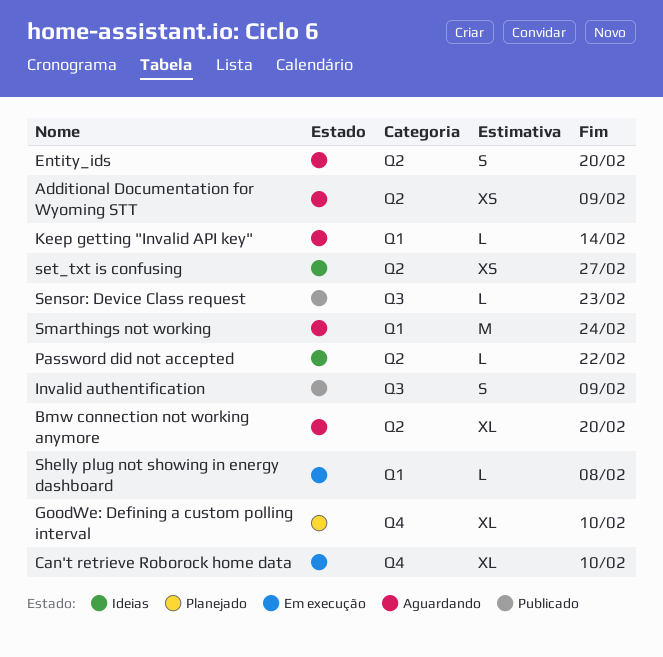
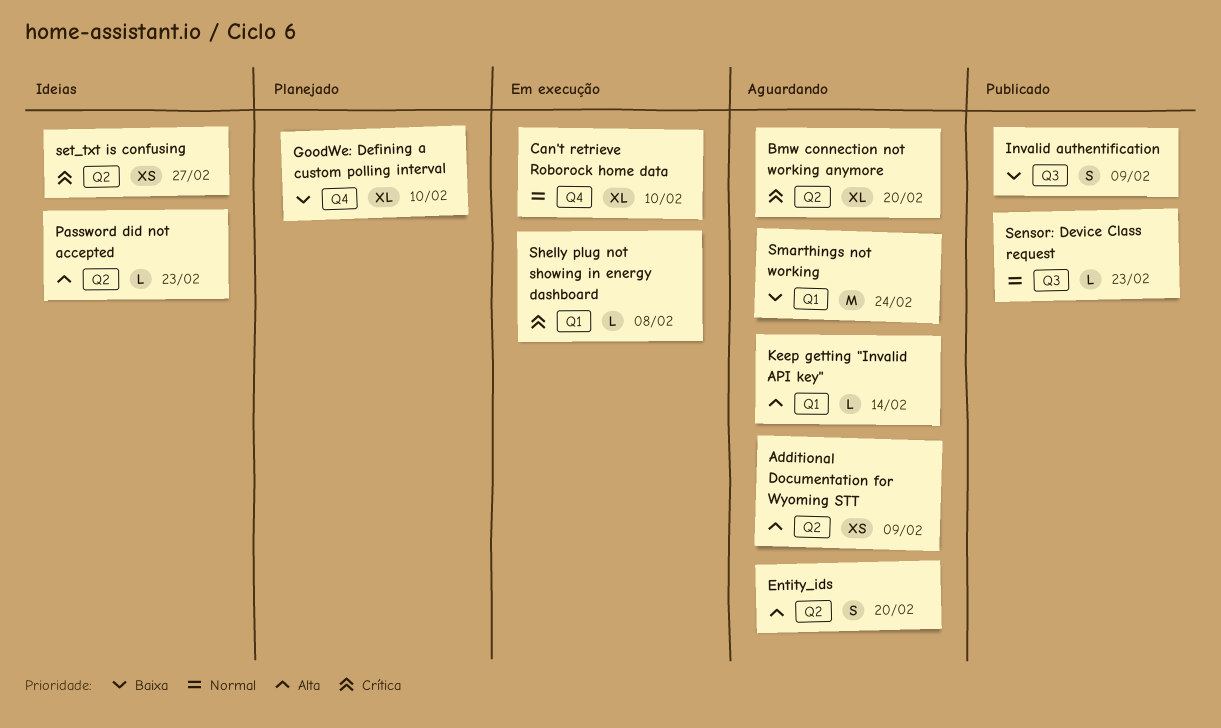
Password did not accepted, due: Feb 22 -> Feb 23

